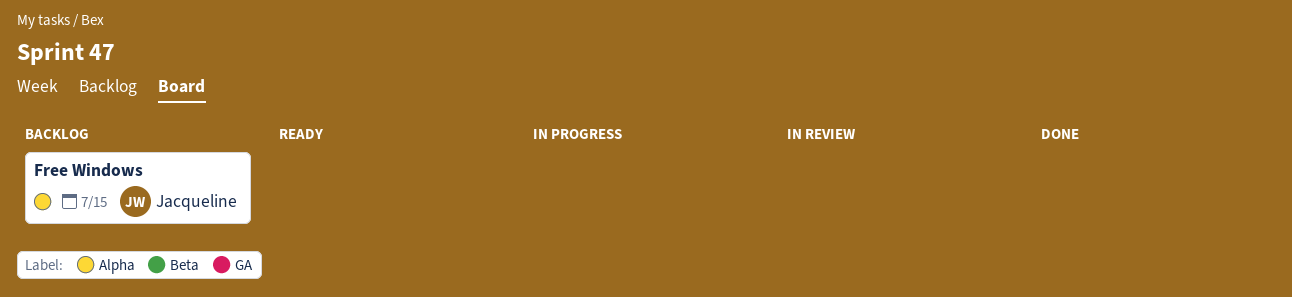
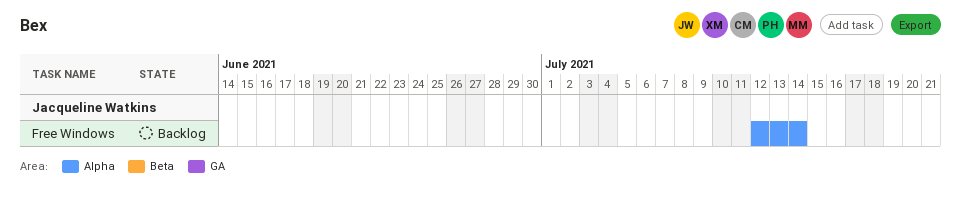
Free Windows, due: Jul 15 -> Jul 14

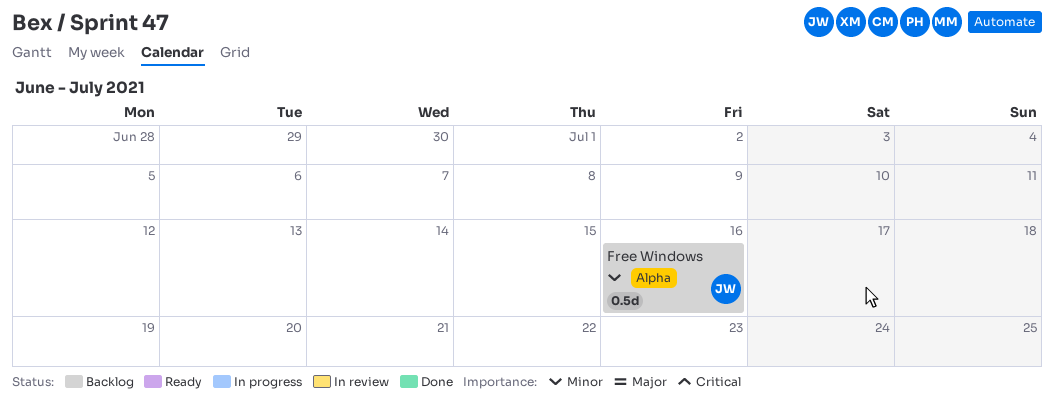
Free Windows, due: Jul 14 -> Jul 16

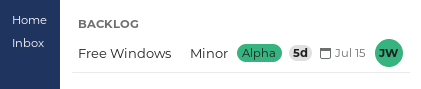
Free Windows, estimate: 0.5d -> 5d
Free Windows, due: Jul 16 -> Jul 15

